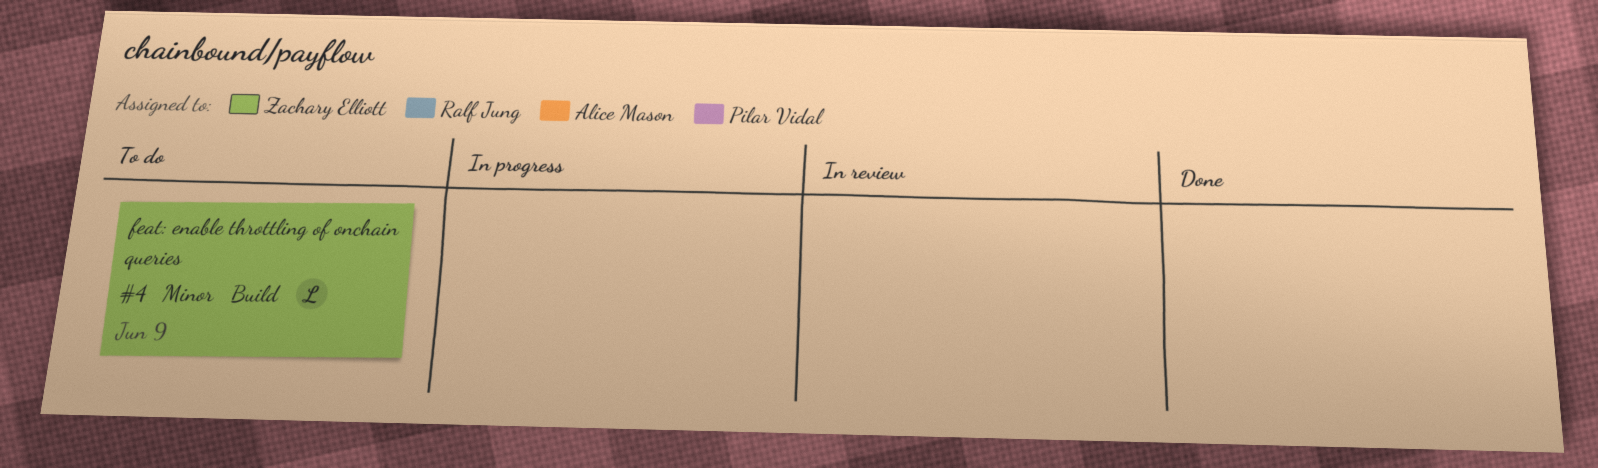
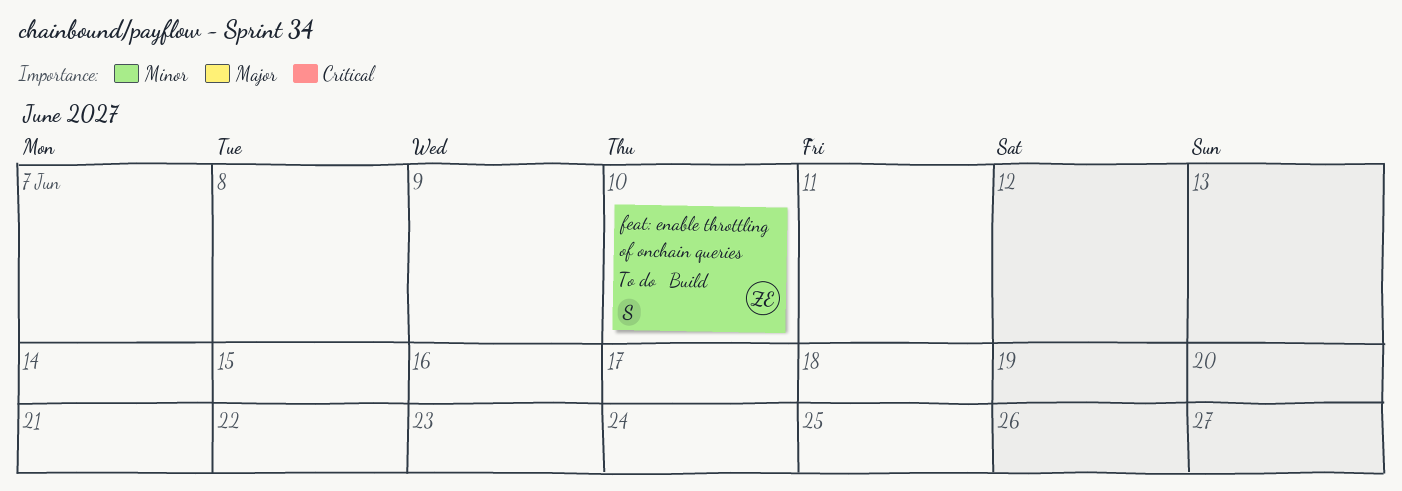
feat: enable throttling of onchain queries, estimate: L -> S
feat: enable throttling of onchain queries, due: Jun 9 -> Jun 10

